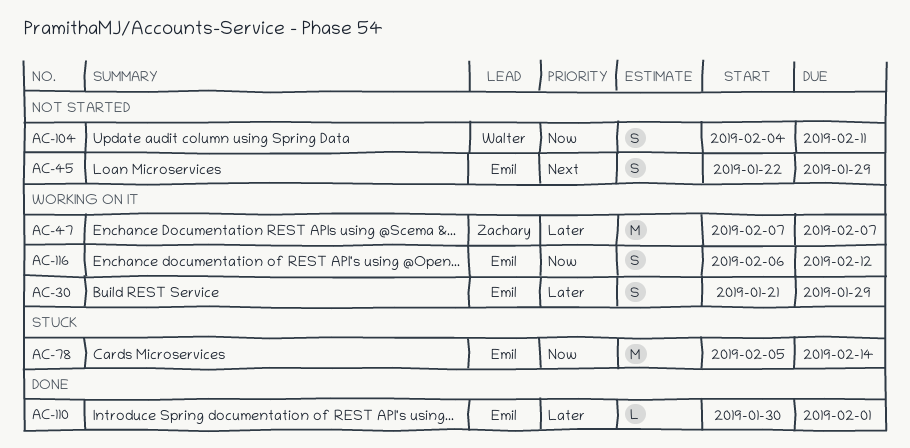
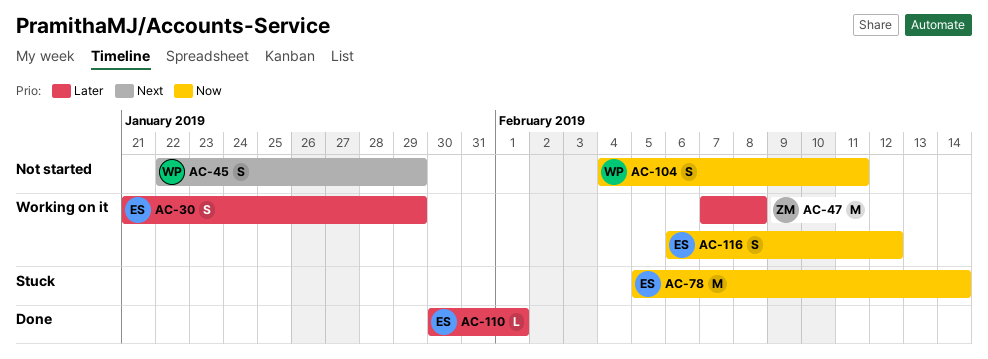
AC-45, owner: Emil -> Walter
AC-47, due: Feb 7 -> Feb 8

